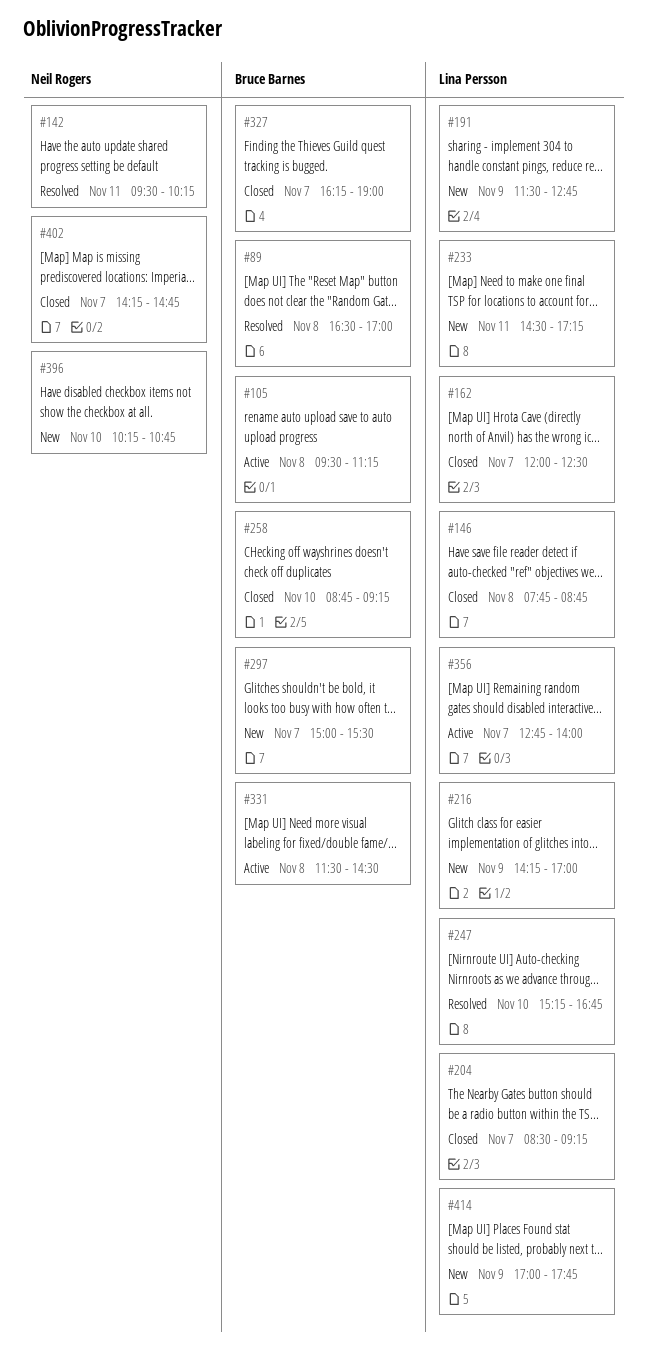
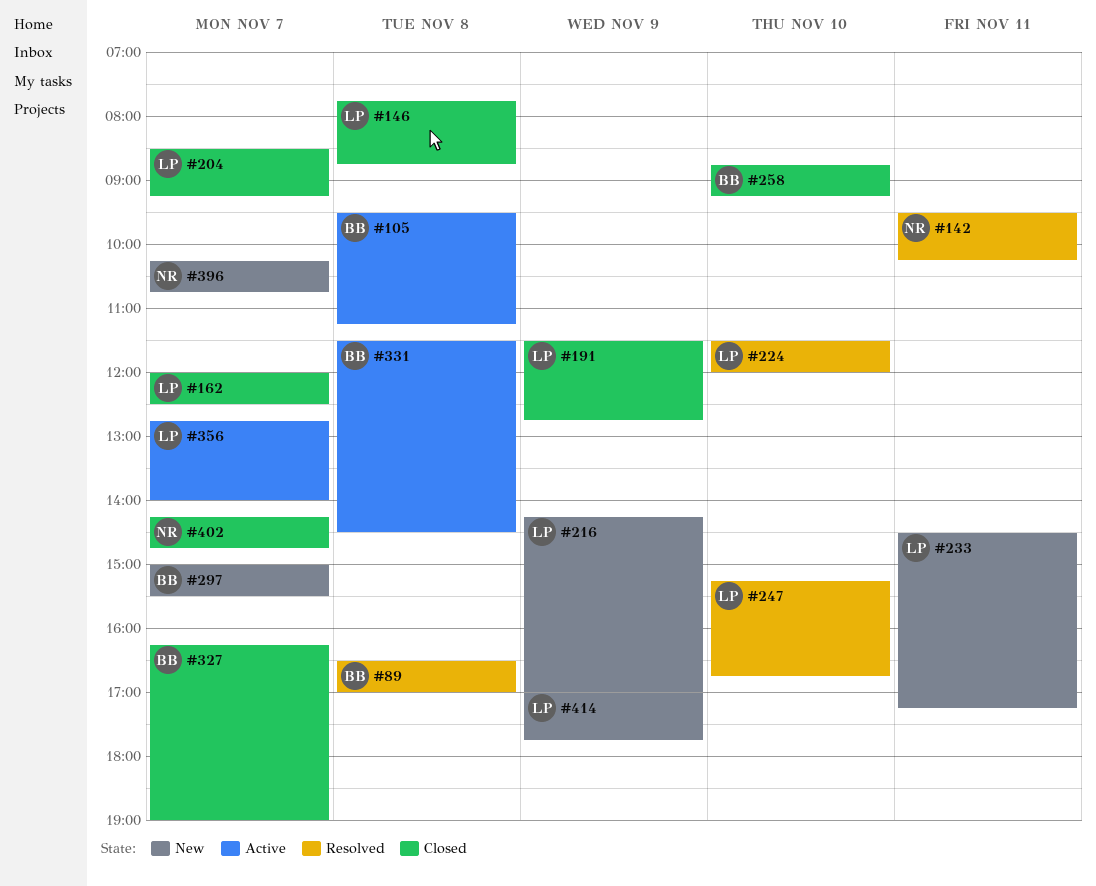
#191, status: New -> Closed
#224: none -> present
#396, day: Nov 10 -> Nov 7

